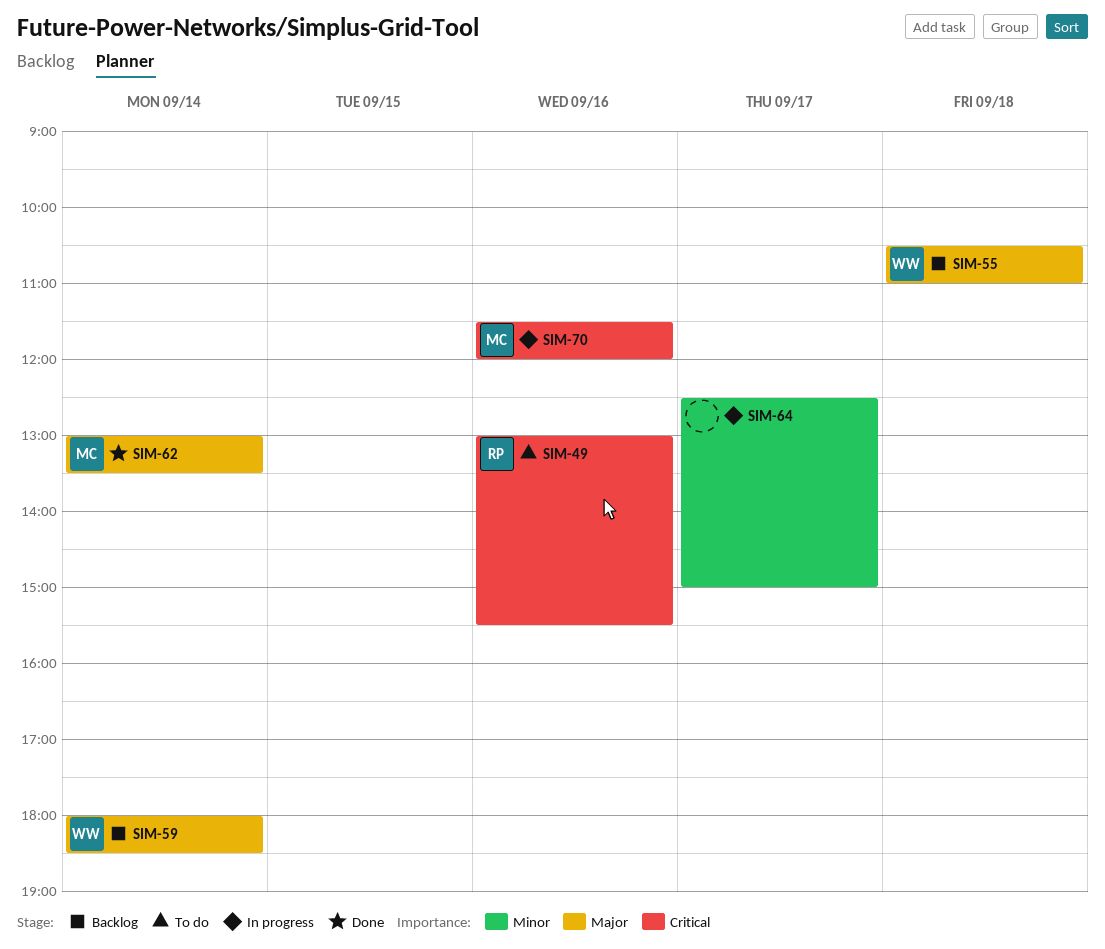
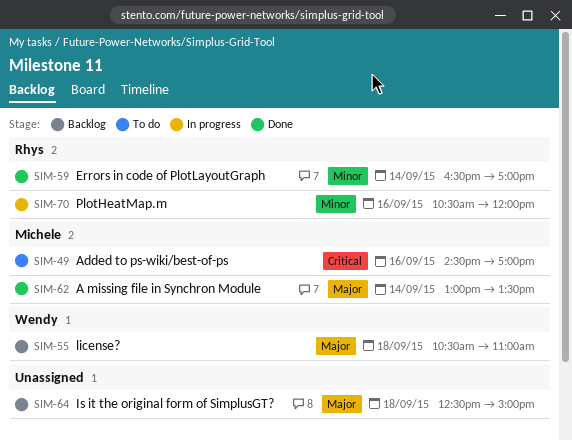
SIM-49, owner: Rhys -> Michele
SIM-49, begins: 13:00 -> 14:30
SIM-49, ends: 15:30 -> 17:00
SIM-59, status: Backlog -> Done
SIM-59, owner: Wendy -> Rhys
SIM-59, priority: Major -> Minor
SIM-59, begins: 18:00 -> 16:30
SIM-59, ends: 18:30 -> 17:00
SIM-64, status: In progress -> Backlog
SIM-64, priority: Minor -> Major
SIM-64, day: Sep 17 -> Sep 18
SIM-70, owner: Michele -> Rhys
SIM-70, priority: Critical -> Minor
SIM-70, begins: 11:30 -> 10:30

